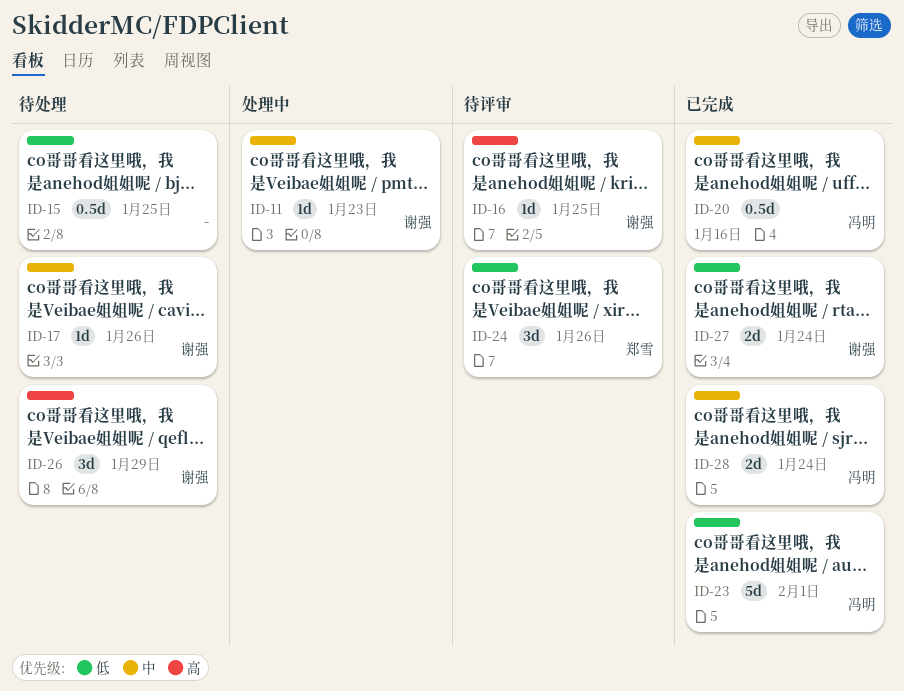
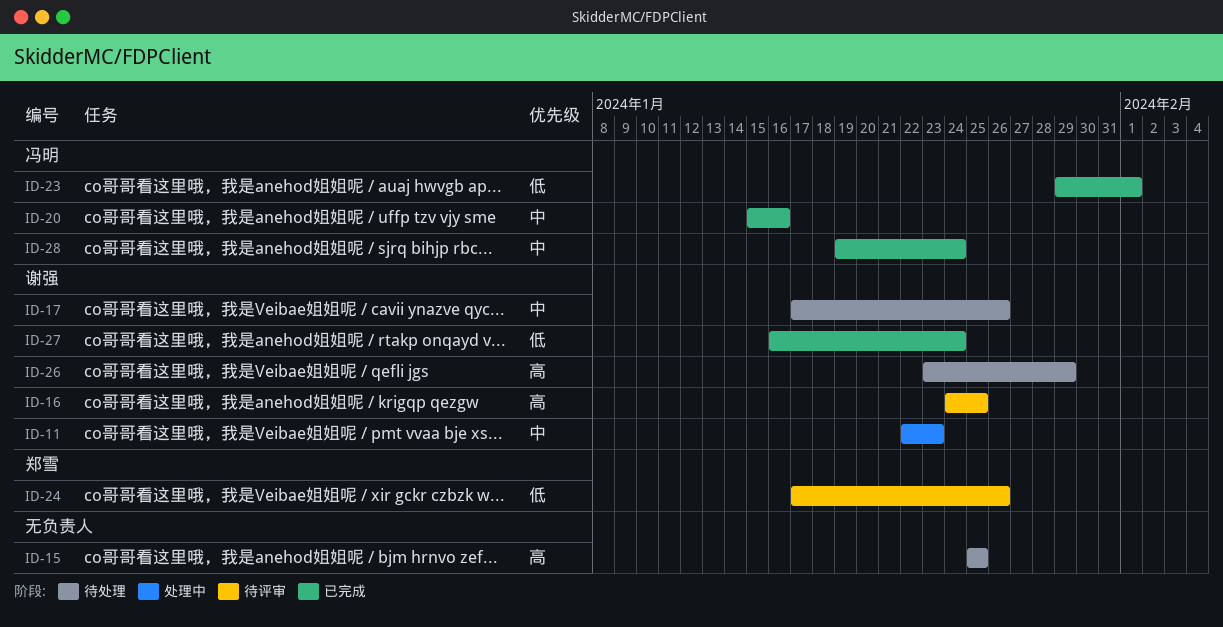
ID-15, priority: 低 -> 高

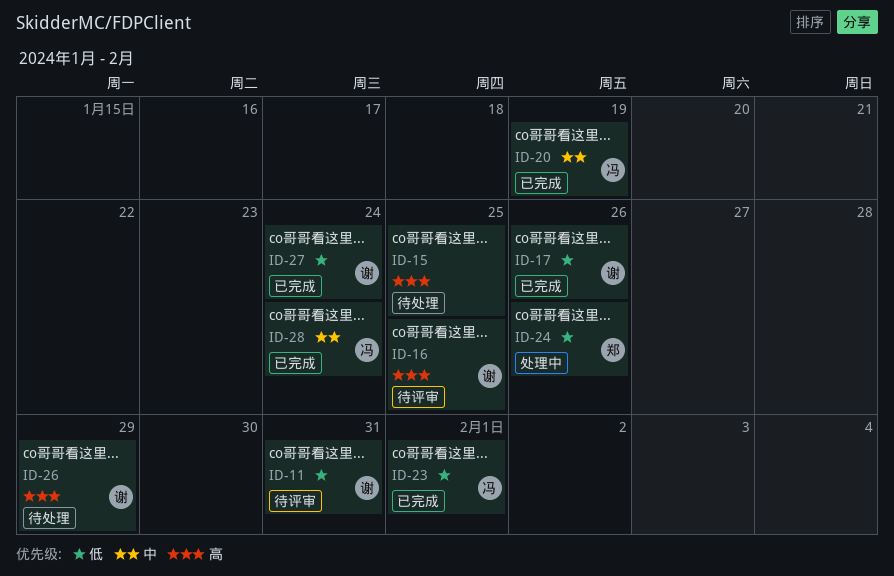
ID-11, status: 处理中 -> 待评审
ID-11, priority: 中 -> 低
ID-11, due: Jan 23 -> Jan 31
ID-17, status: 待处理 -> 已完成
ID-17, priority: 中 -> 低
ID-20, due: Jan 16 -> Jan 19
ID-24, status: 待评审 -> 处理中

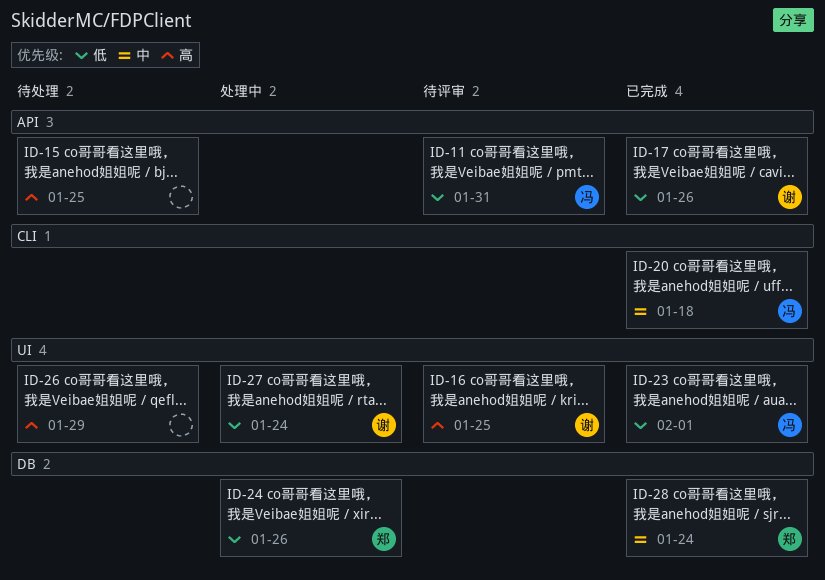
ID-11, owner: 谢 -> 冯
ID-20, due: Jan 19 -> Jan 18
ID-26, owner: 谢 -> none
ID-27, status: 已完成 -> 处理中
ID-28, owner: 冯 -> 郑

